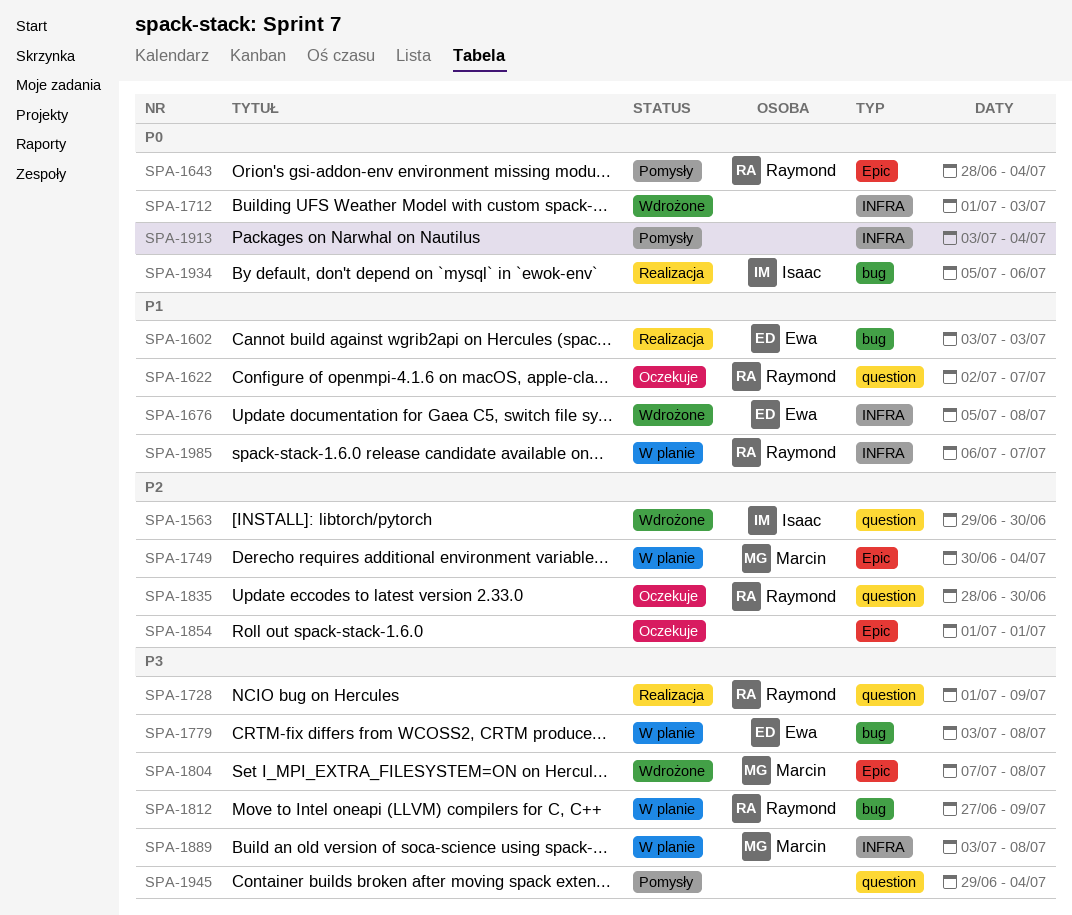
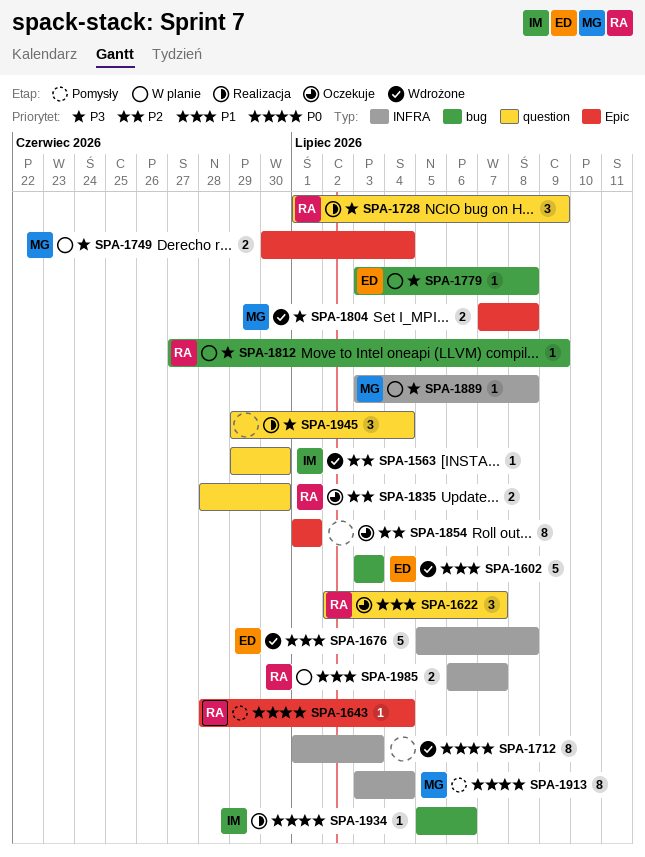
SPA-1602, status: Realizacja -> Wdrożone
SPA-1749, priority: P2 -> P3
SPA-1913, owner: none -> Marcin
SPA-1945, status: Pomysły -> Realizacja

